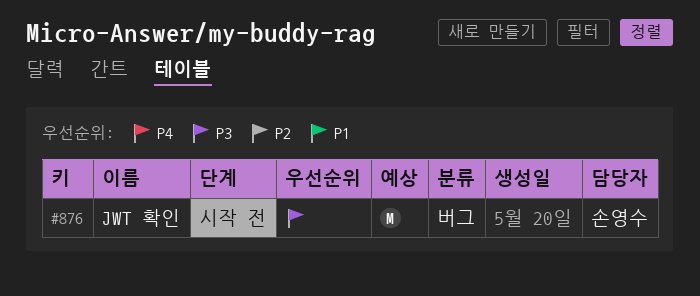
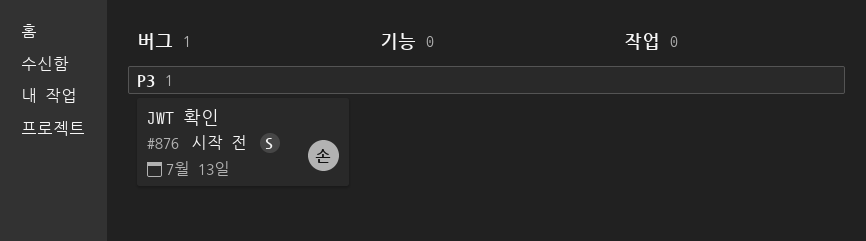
#876, estimate: M -> S

